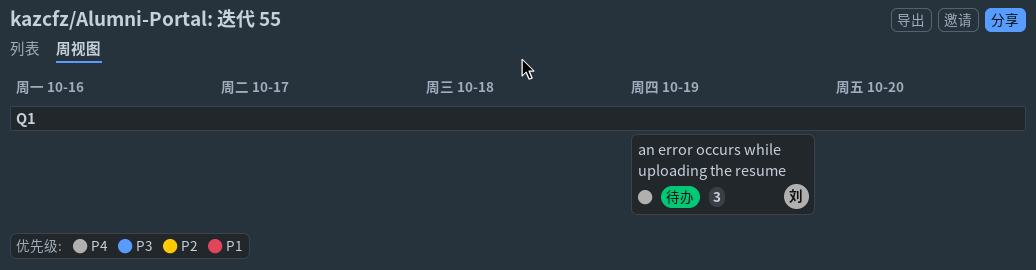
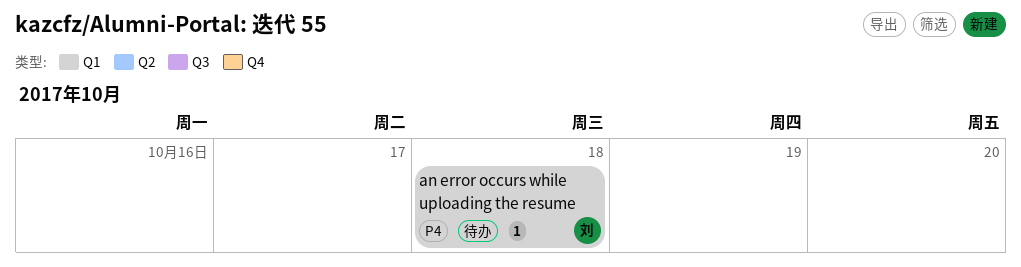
an error occurs while uploading the resume, estimate: 3 -> 1
an error occurs while uploading the resume, due: Oct 19 -> Oct 18

